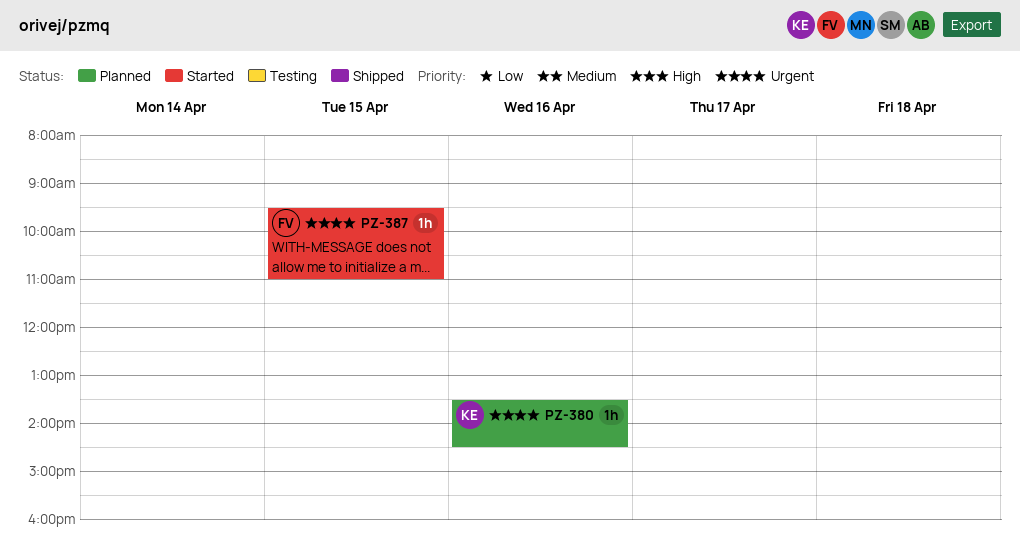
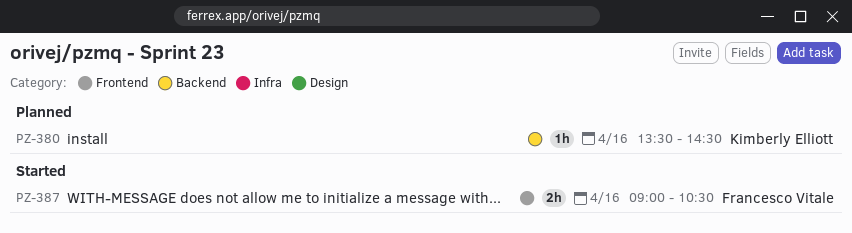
PZ-387, estimate: 1h -> 2h
PZ-387, day: Apr 15 -> Apr 16
PZ-387, begins: 09:30 -> 09:00
PZ-387, ends: 11:00 -> 10:30

